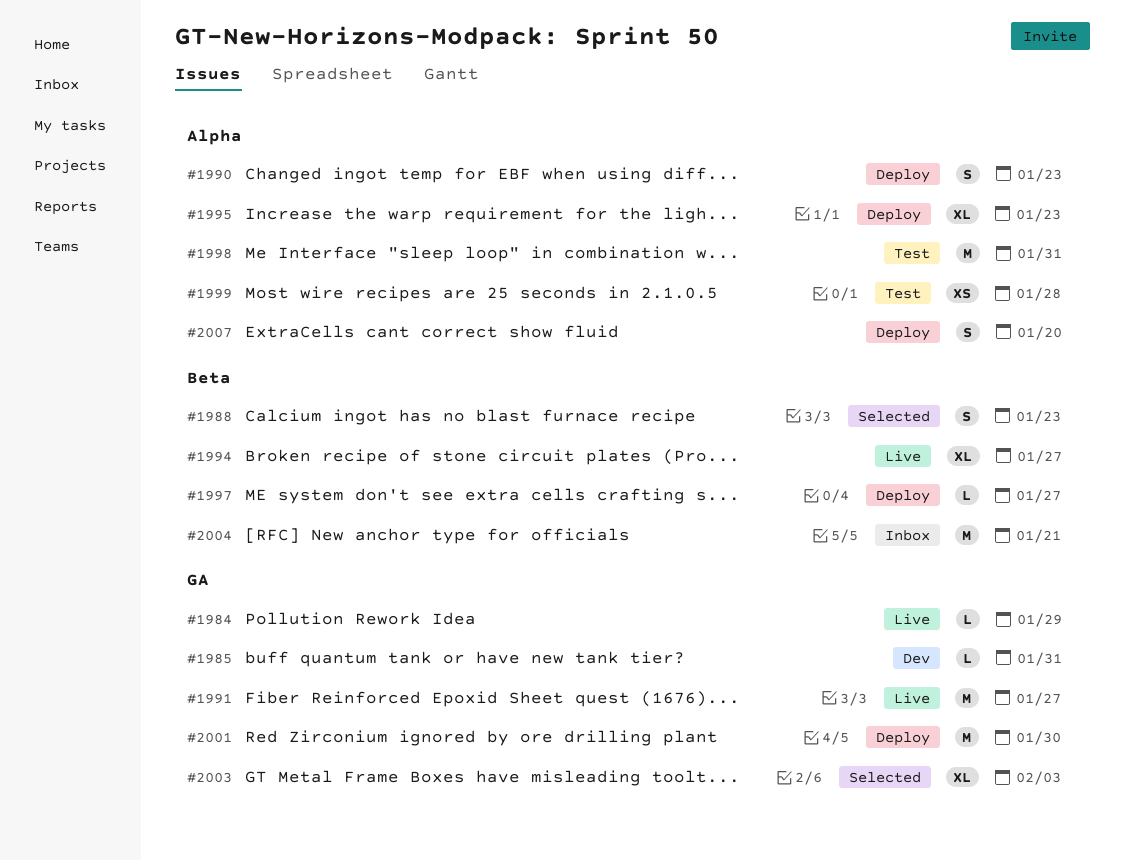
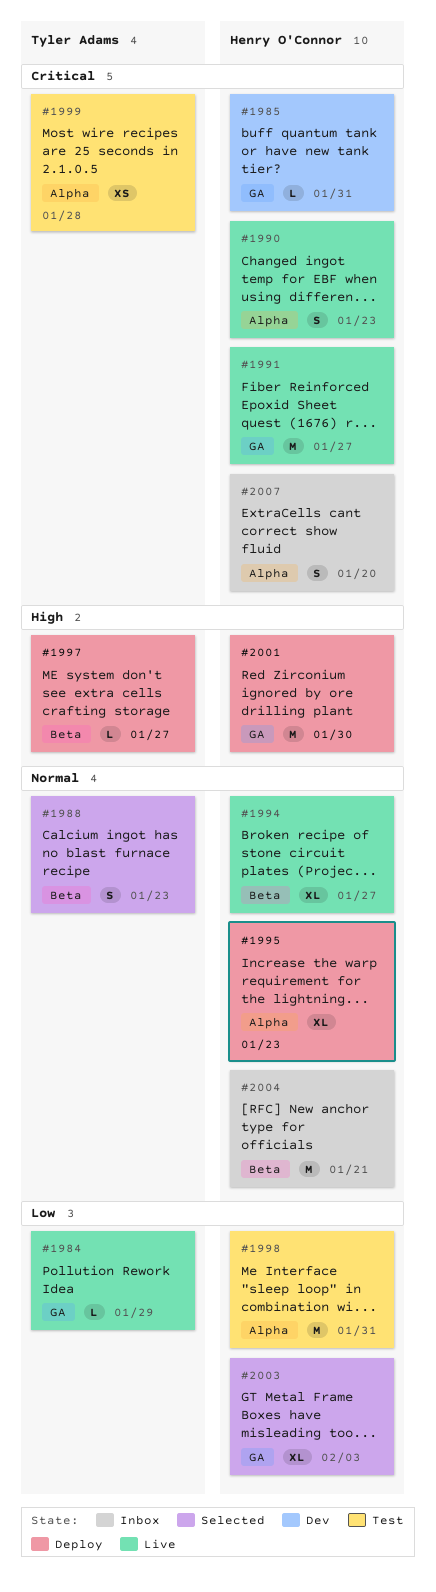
#1990, status: Deploy -> Live
#2007, status: Deploy -> Inbox

